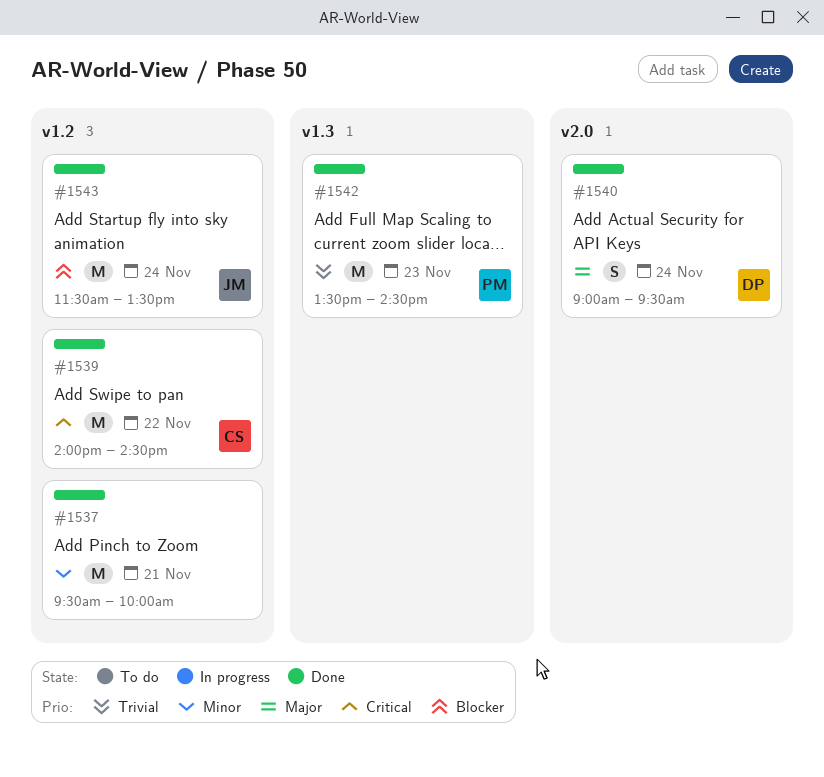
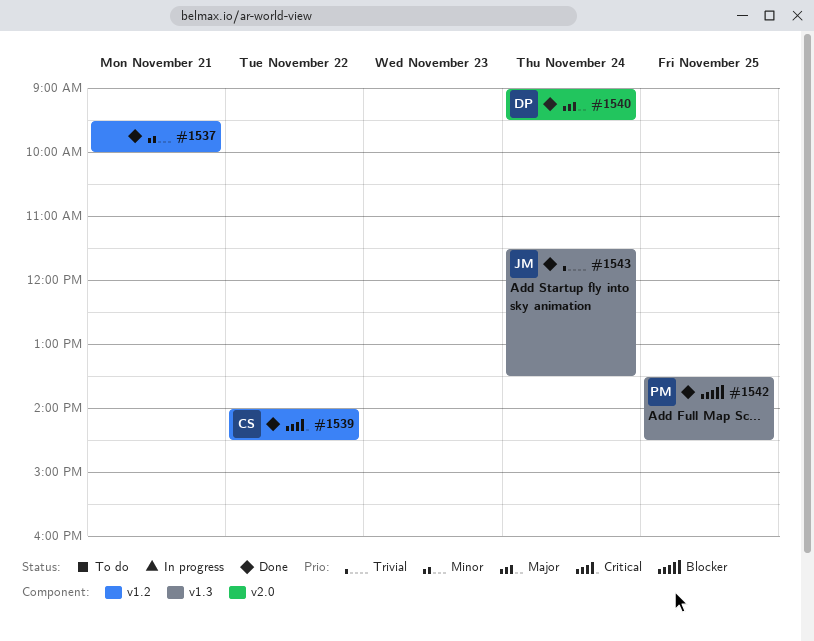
#1542, priority: Trivial -> Blocker
#1542, day: Nov 23 -> Nov 25
#1543, priority: Blocker -> Trivial
#1543, label: v1.2 -> v1.3

